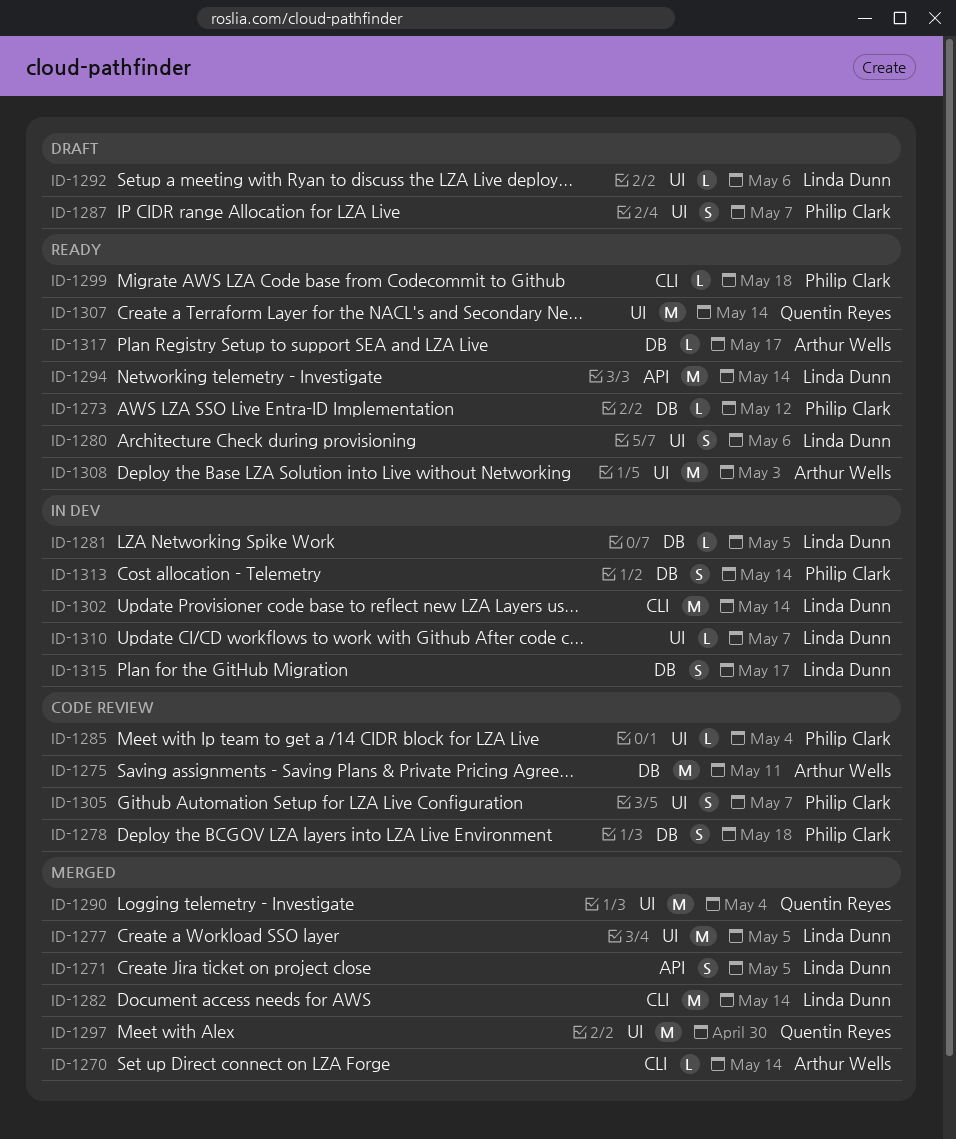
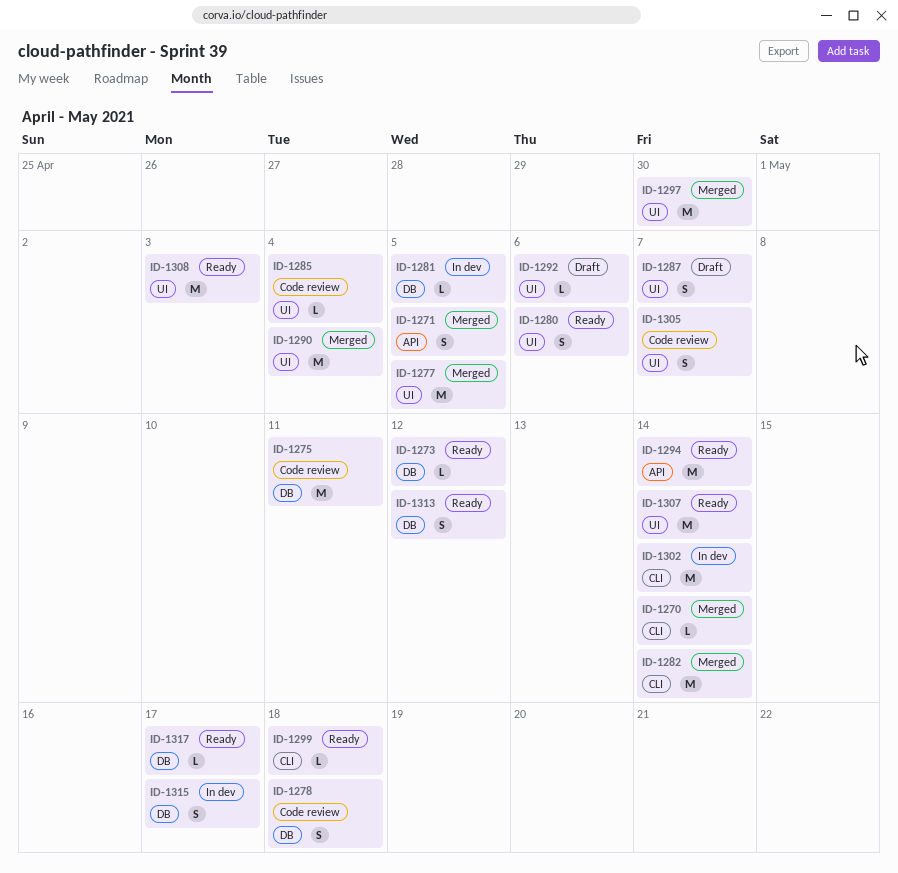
ID-1310: present -> none
ID-1313, status: In dev -> Ready
ID-1313, due: May 14 -> May 12

